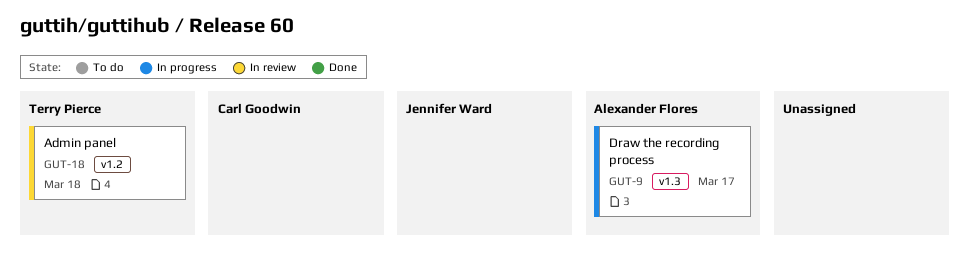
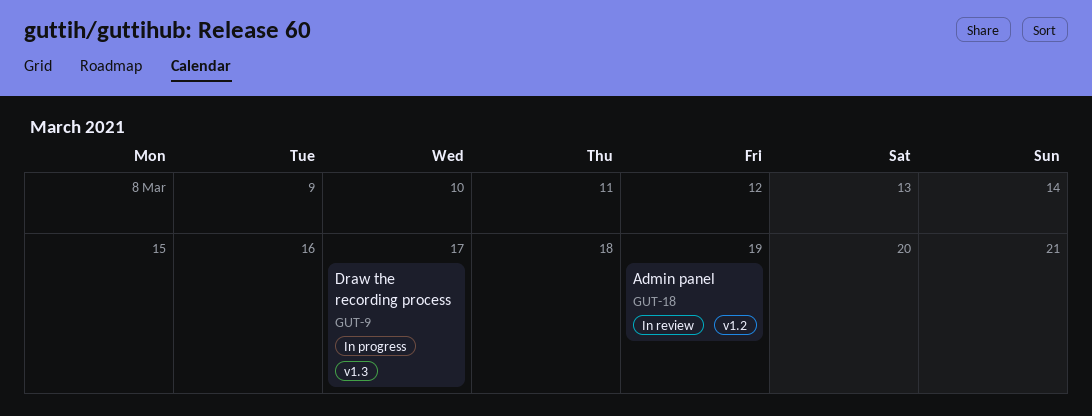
GUT-18, due: Mar 18 -> Mar 19

